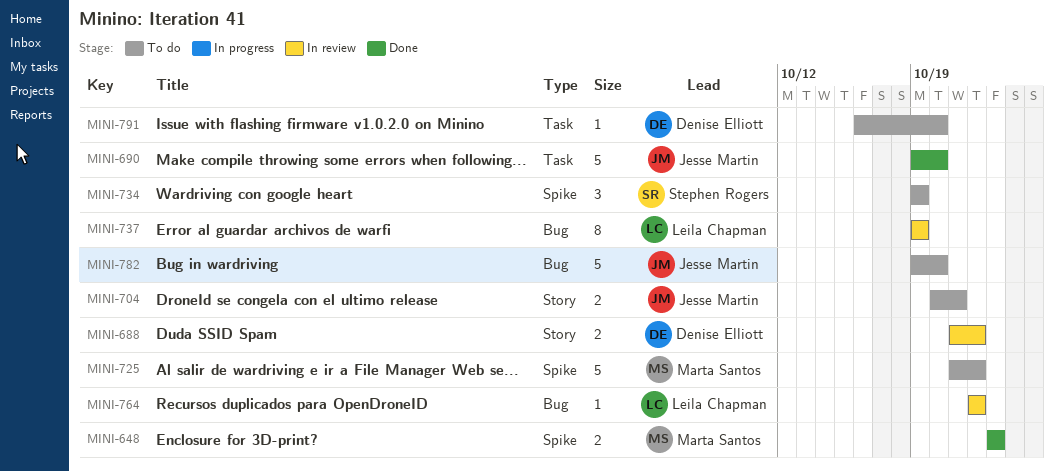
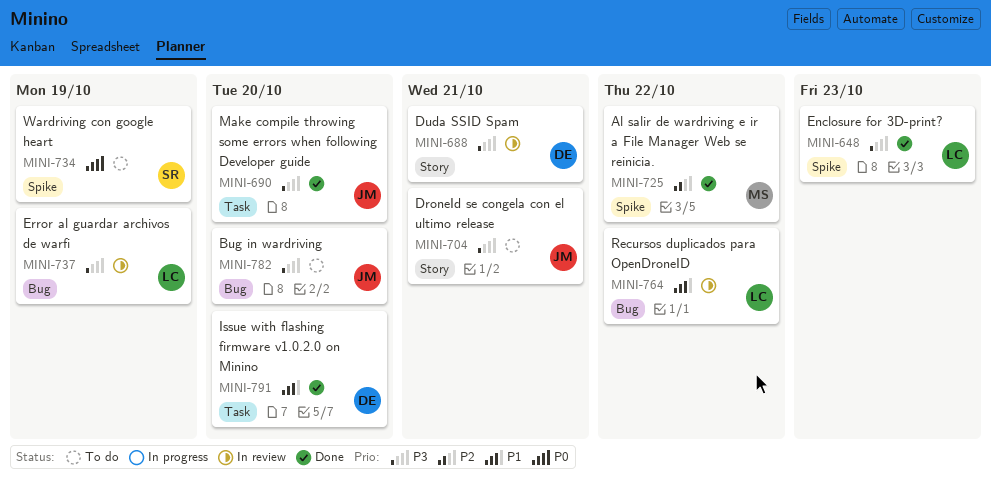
MINI-648, owner: Marta Santos -> Leila Chapman
MINI-688, due: Oct 22 -> Oct 21
MINI-725, status: To do -> Done
MINI-791, status: To do -> Done

